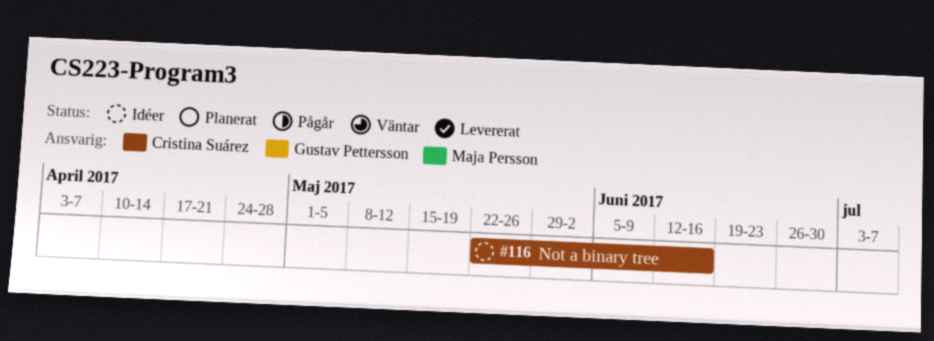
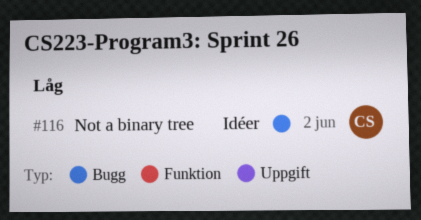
#116, due: Jun 16 -> Jun 2

